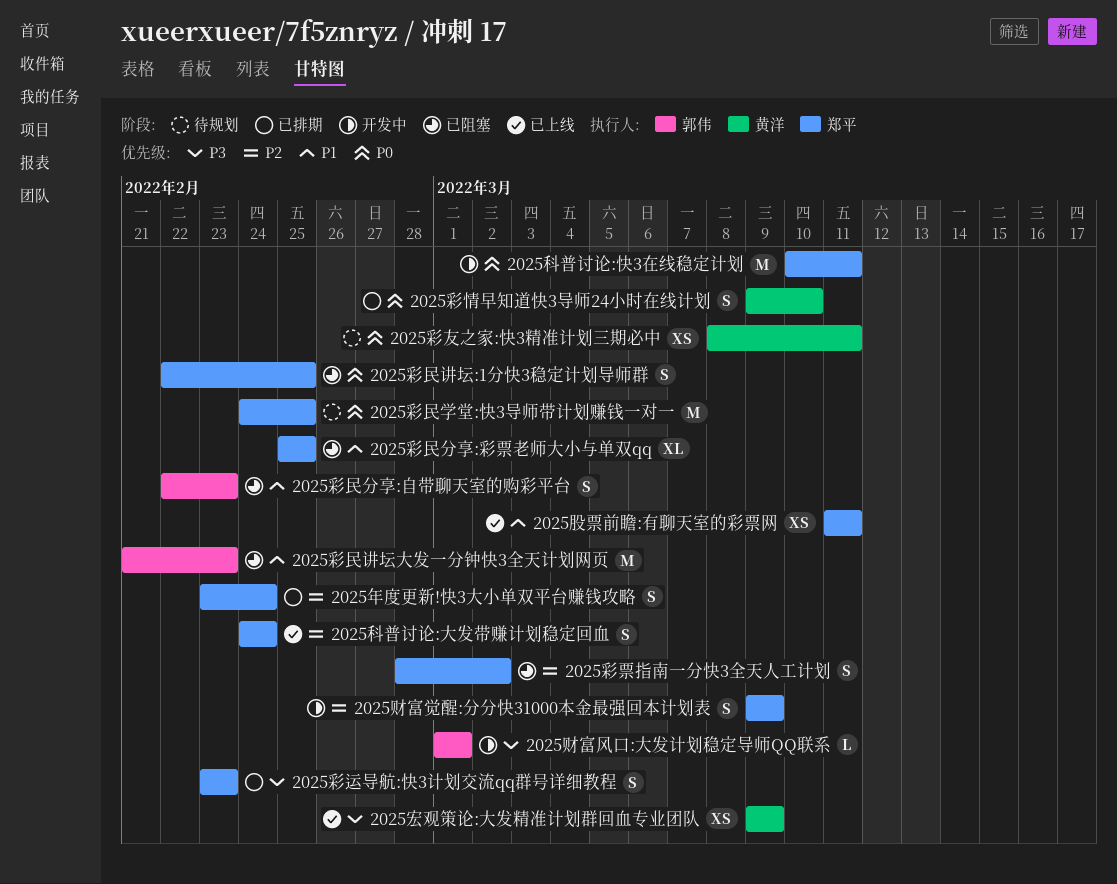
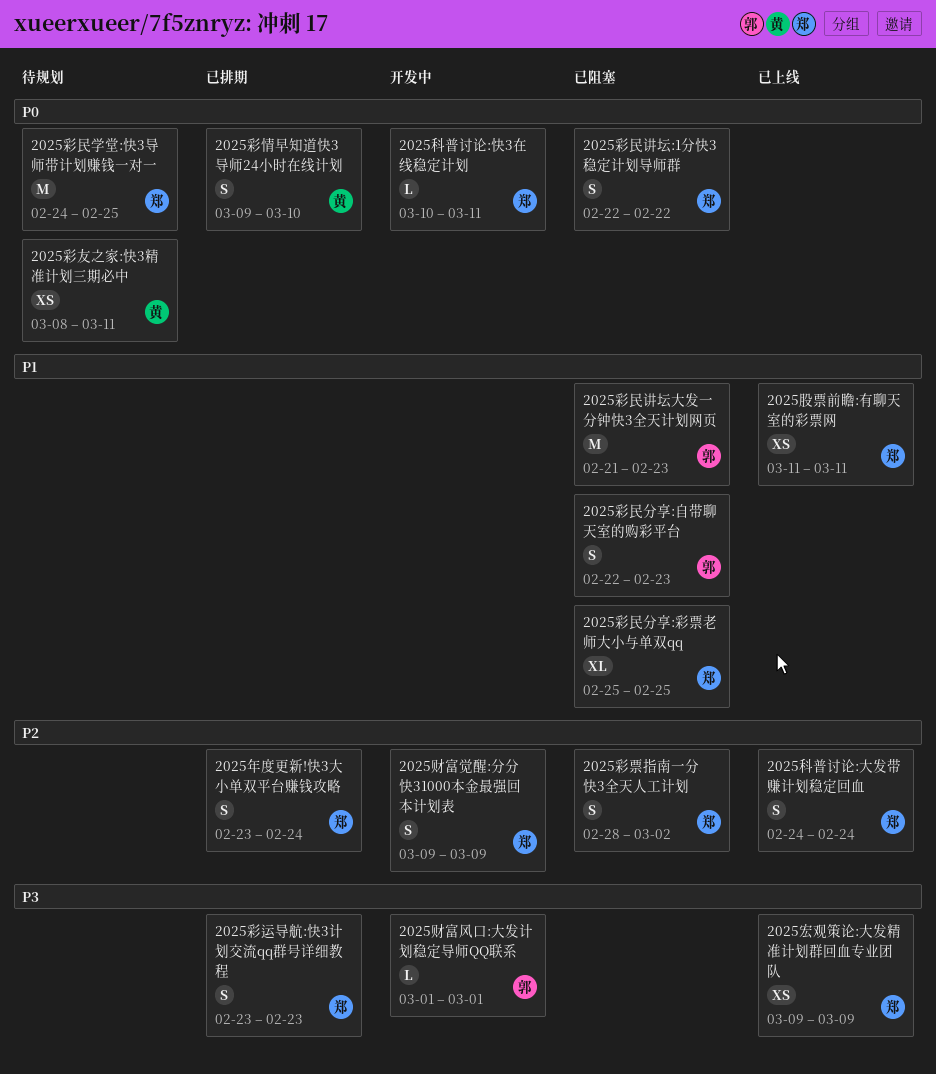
2025宏观策论:大发精准计划群回血专业团队, owner: 黄洋 -> 郑平
2025彩民讲坛:1分快3稳定计划导师群, due: Feb 25 -> Feb 22
2025科普讨论:快3在线稳定计划, estimate: M -> L

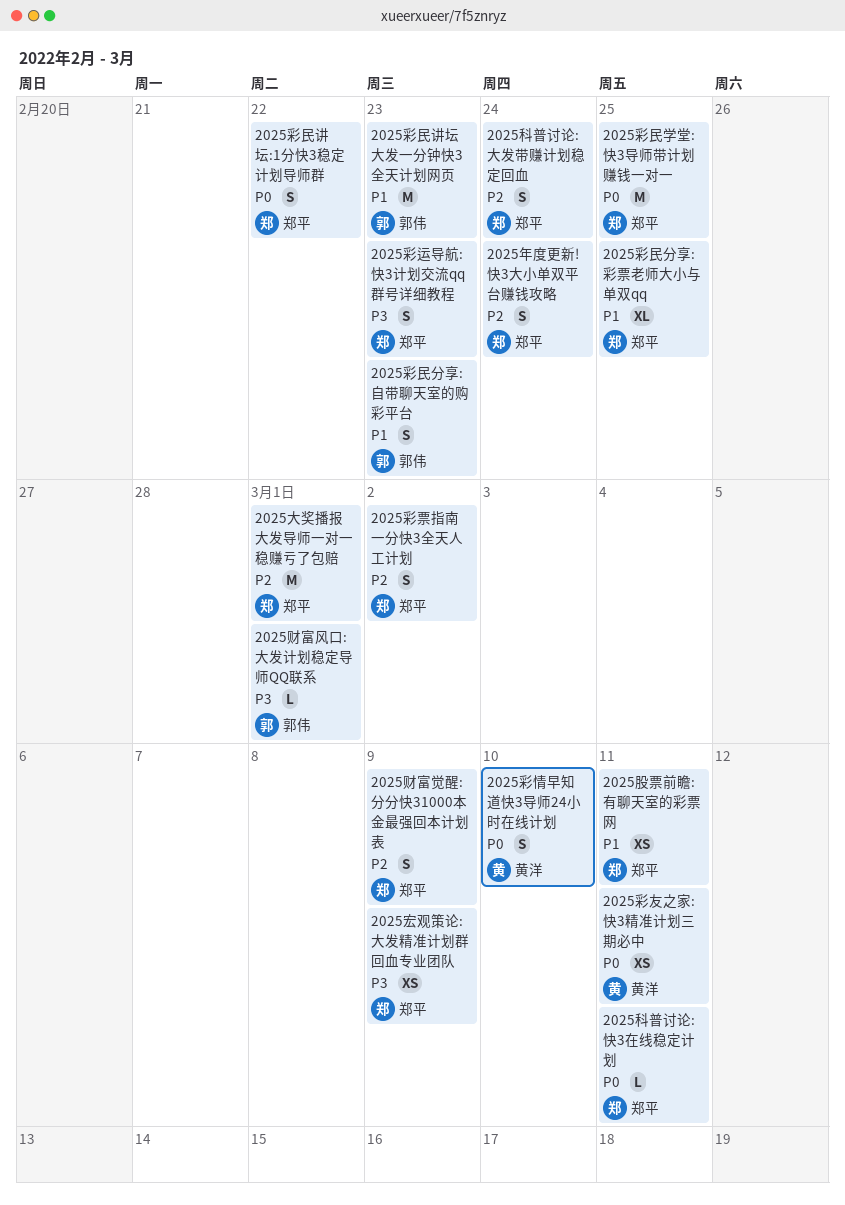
2025大奖播报大发导师一对一稳赚亏了包赔: none -> present

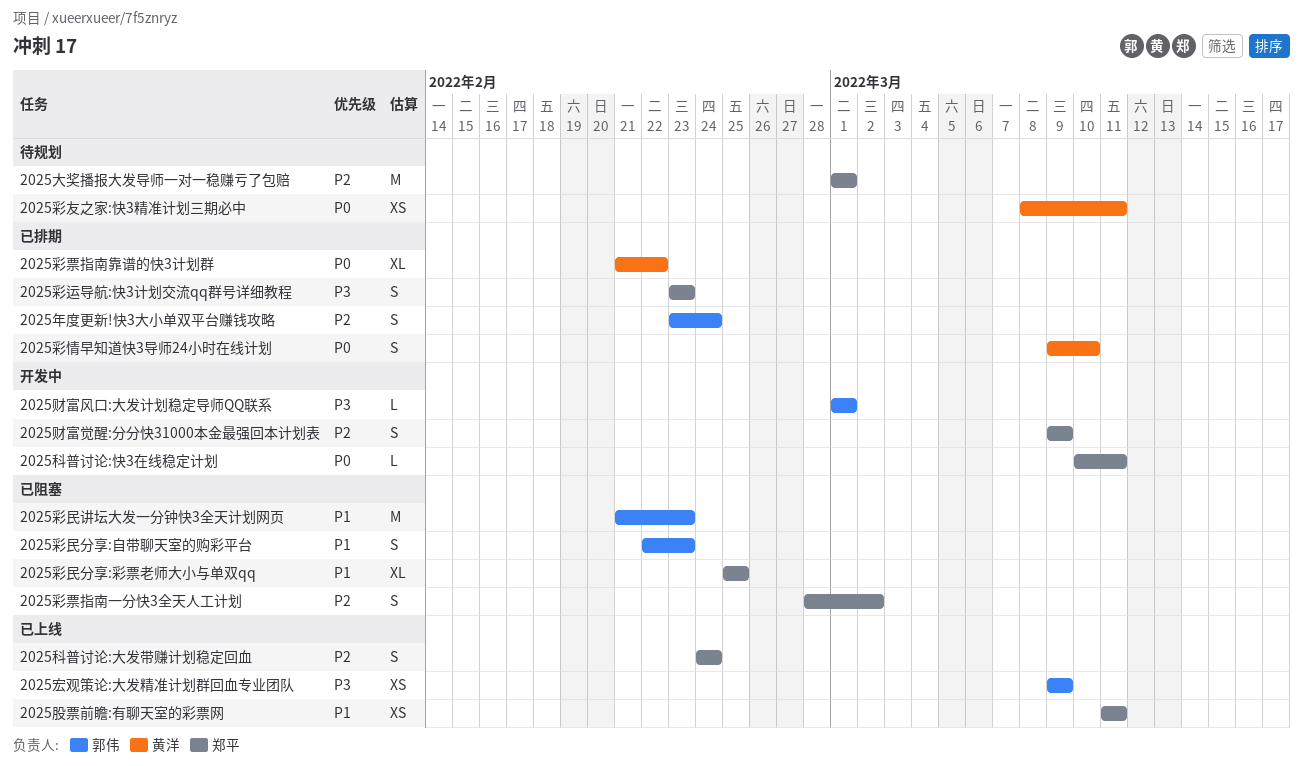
2025宏观策论:大发精准计划群回血专业团队, owner: 郑平 -> 郭伟
2025年度更新!快3大小单双平台赚钱攻略, owner: 郑平 -> 郭伟
2025彩民学堂:快3导师带计划赚钱一对一: present -> none
2025彩民讲坛:1分快3稳定计划导师群: present -> none
2025彩票指南靠谱的快3计划群: none -> present

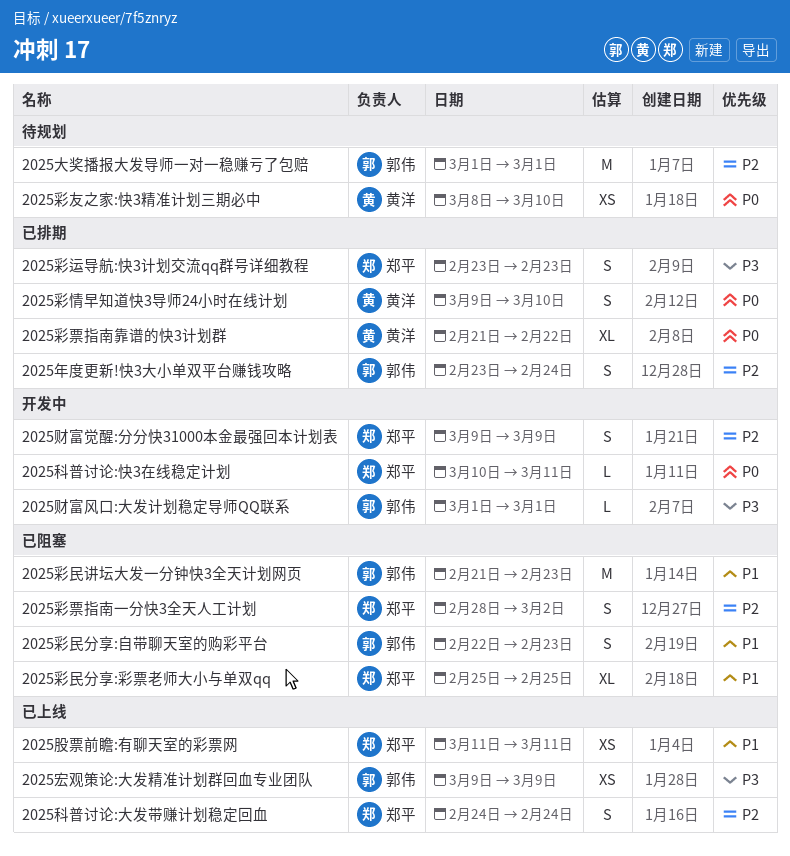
2025大奖播报大发导师一对一稳赚亏了包赔, owner: 郑平 -> 郭伟
2025彩友之家:快3精准计划三期必中, due: Mar 11 -> Mar 10

